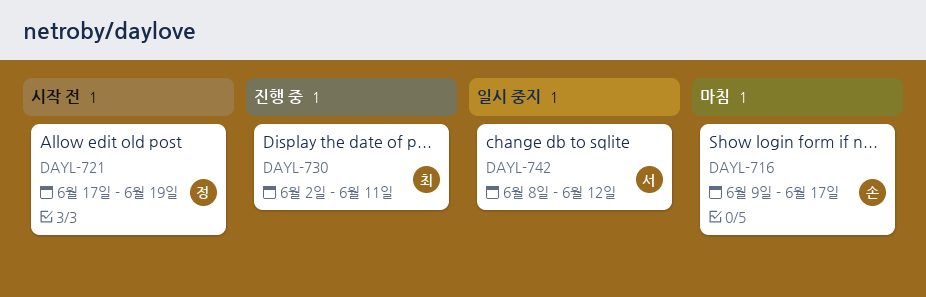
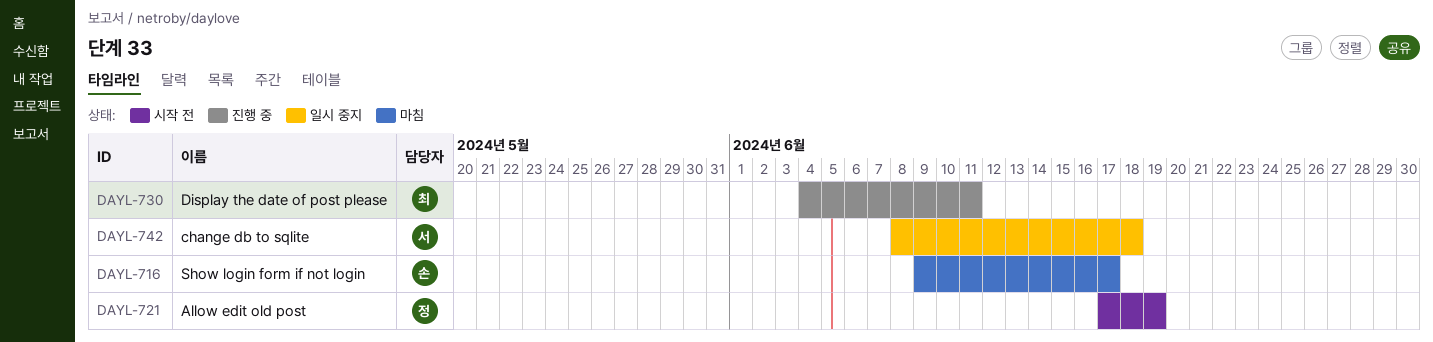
DAYL-730, start: Jun 2 -> Jun 4
DAYL-742, due: Jun 12 -> Jun 18

